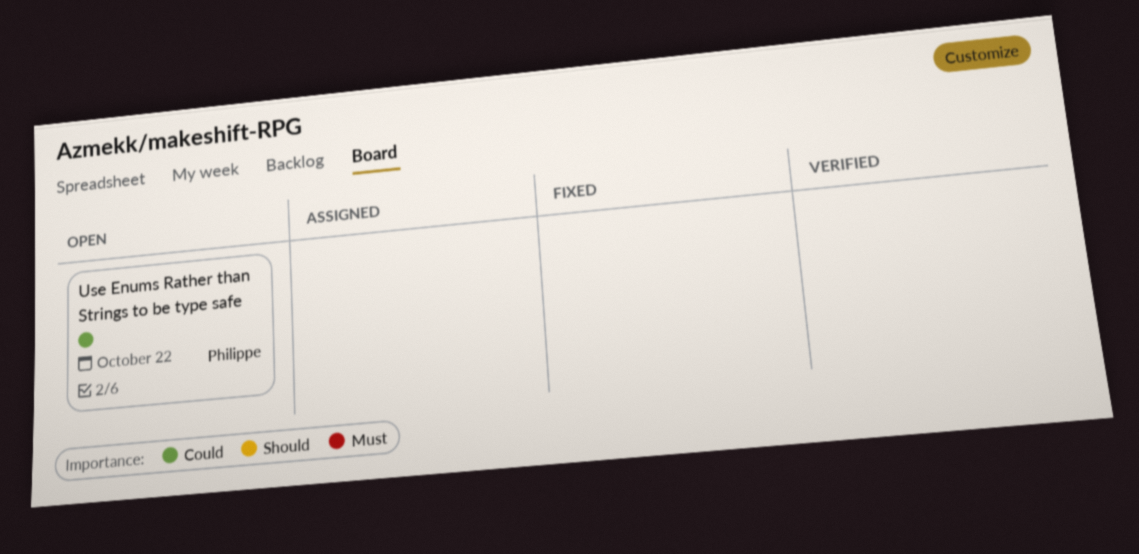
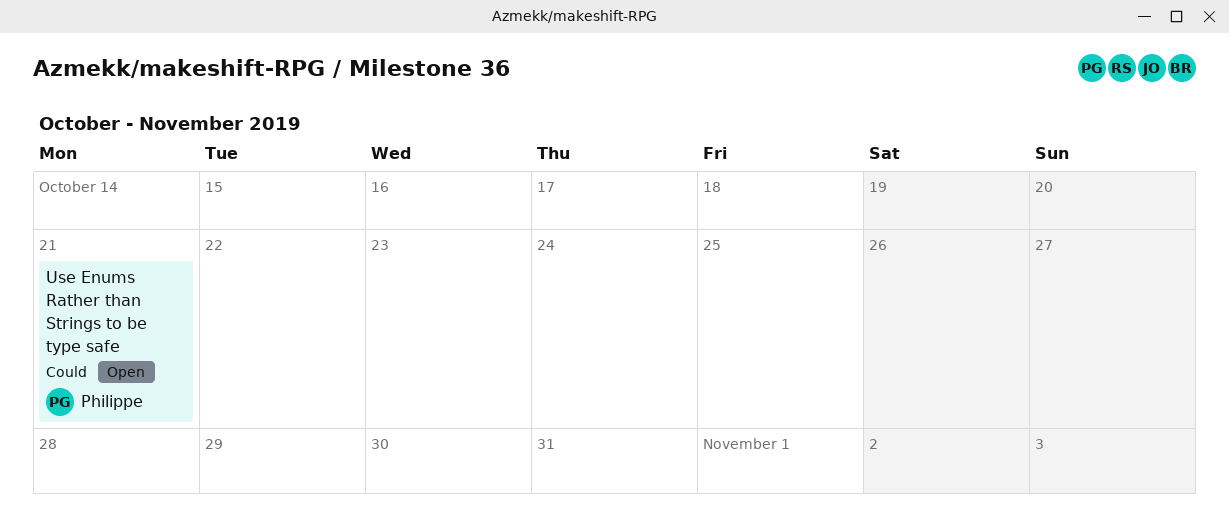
Use Enums Rather than Strings to be type safe, due: Oct 22 -> Oct 21

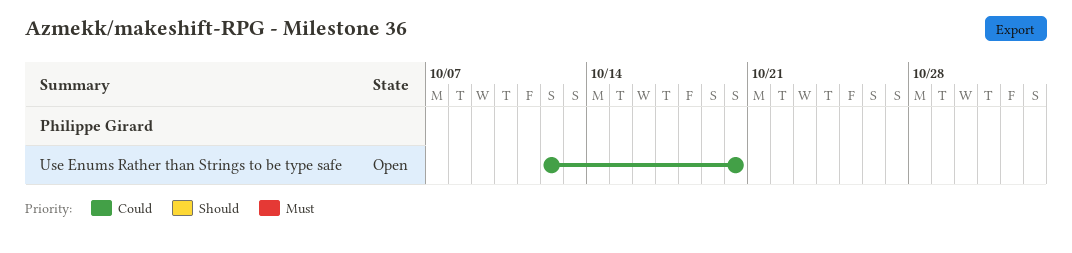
Use Enums Rather than Strings to be type safe, due: Oct 21 -> Oct 20

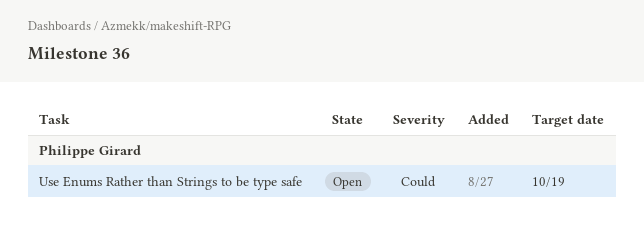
Use Enums Rather than Strings to be type safe, due: Oct 20 -> Oct 19

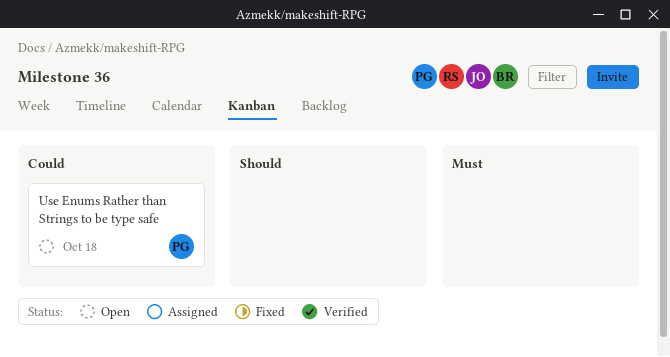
Use Enums Rather than Strings to be type safe, due: Oct 19 -> Oct 18

